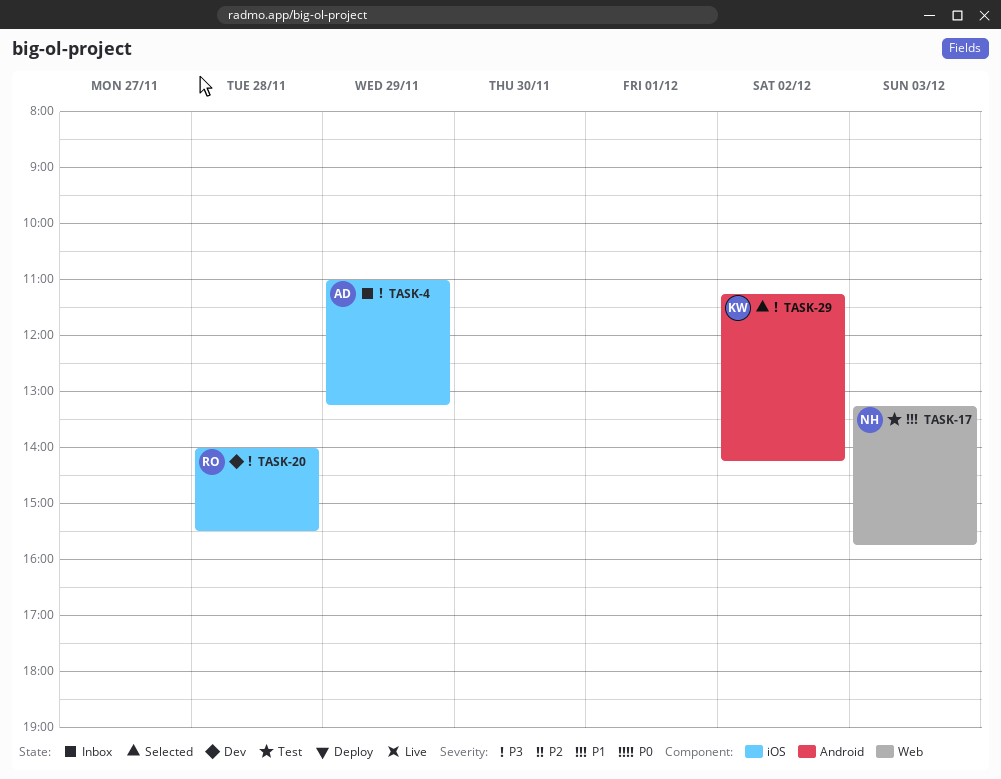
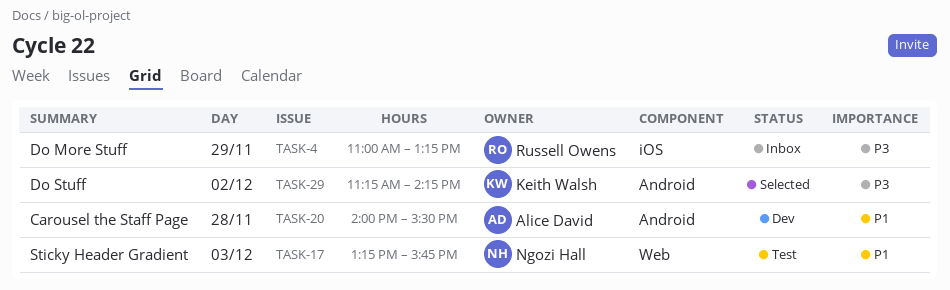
TASK-4, owner: Alice David -> Russell Owens
TASK-20, owner: Russell Owens -> Alice David
TASK-20, priority: P3 -> P1
TASK-20, label: iOS -> Android

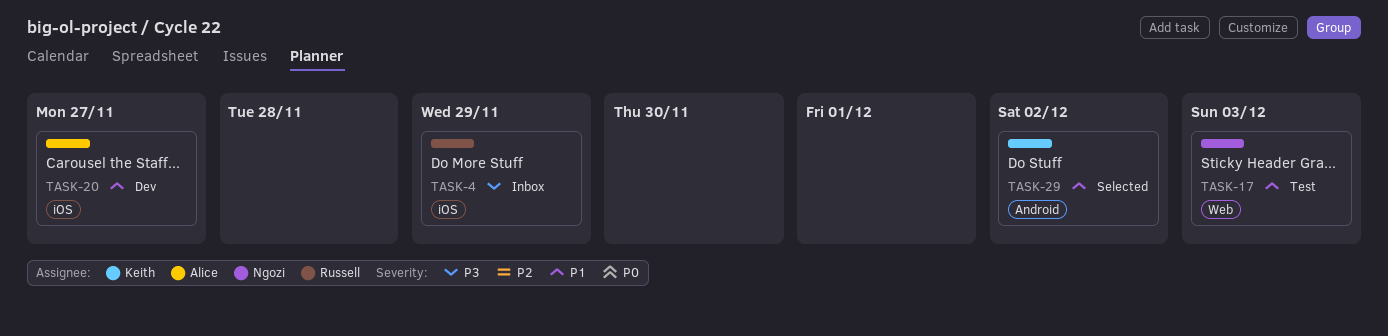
TASK-20, label: Android -> iOS
TASK-20, day: Nov 28 -> Nov 27
TASK-29, priority: P3 -> P1

